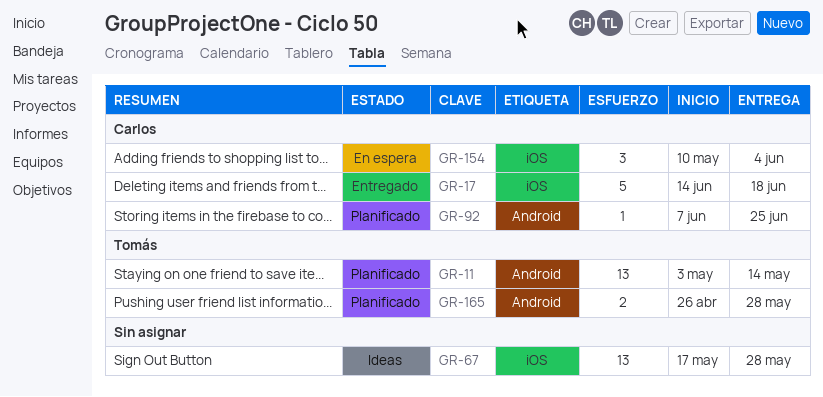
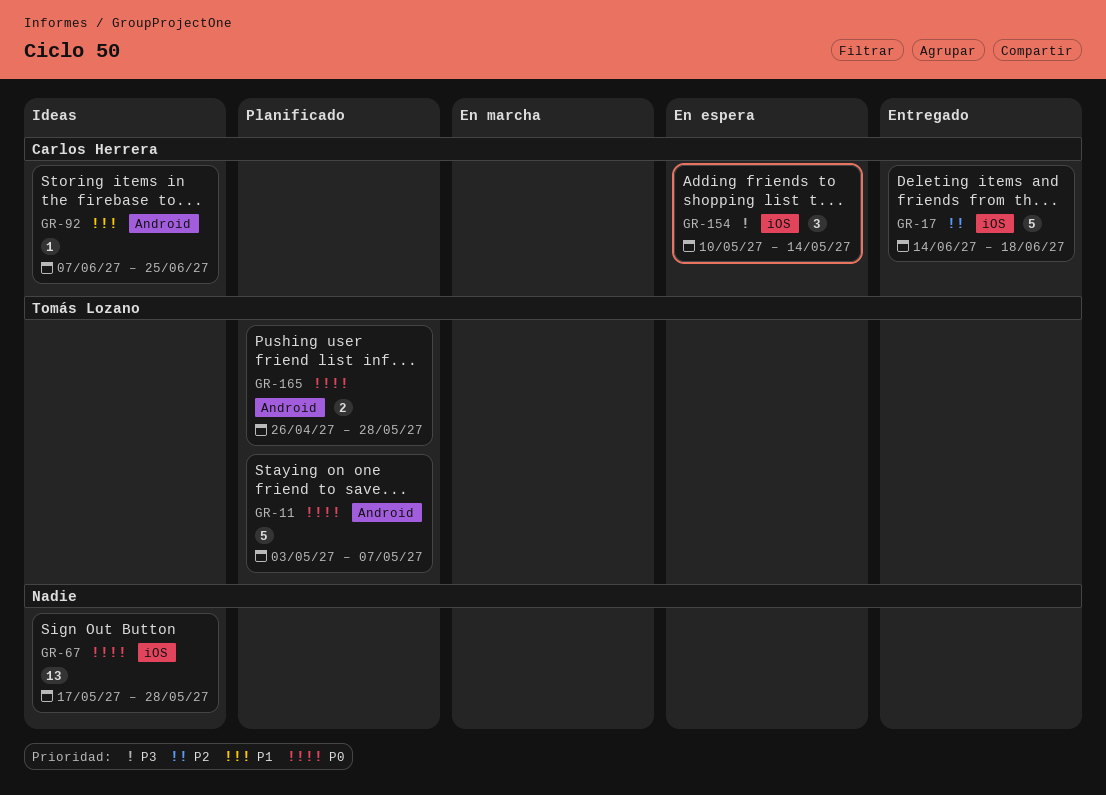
GR-11, estimate: 13 -> 5
GR-11, due: May 14 -> May 7
GR-92, status: Planificado -> Ideas
GR-154, due: Jun 4 -> May 14

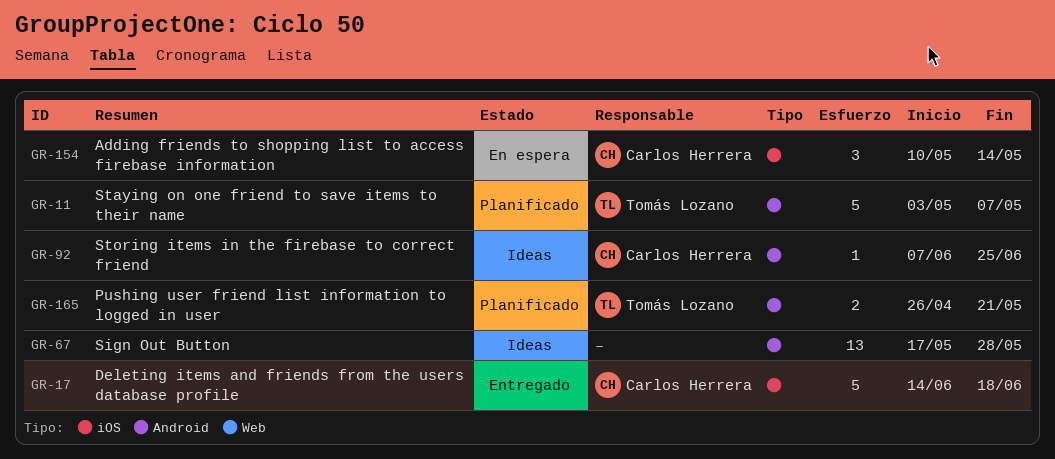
GR-67, label: iOS -> Android
GR-165, due: May 28 -> May 21

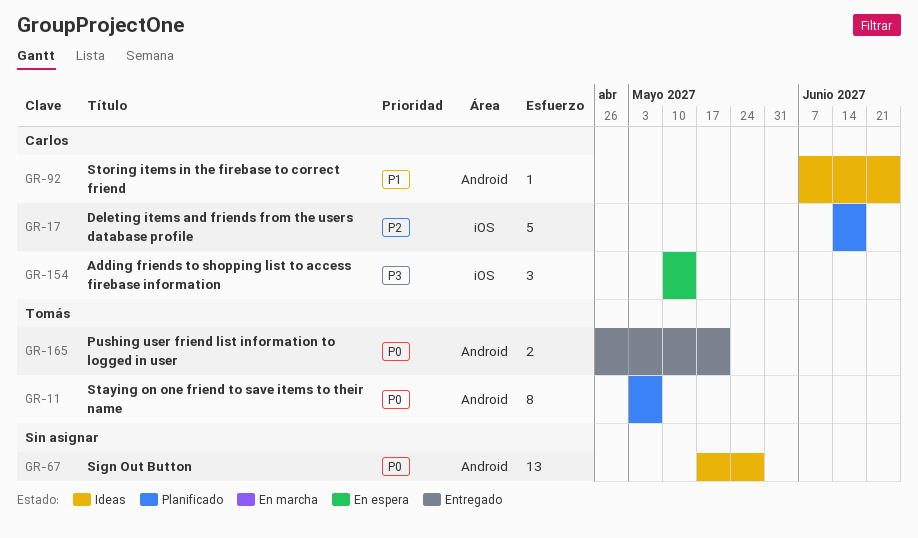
GR-11, estimate: 5 -> 8
GR-17, status: Entregado -> Planificado
GR-165, status: Planificado -> Entregado

